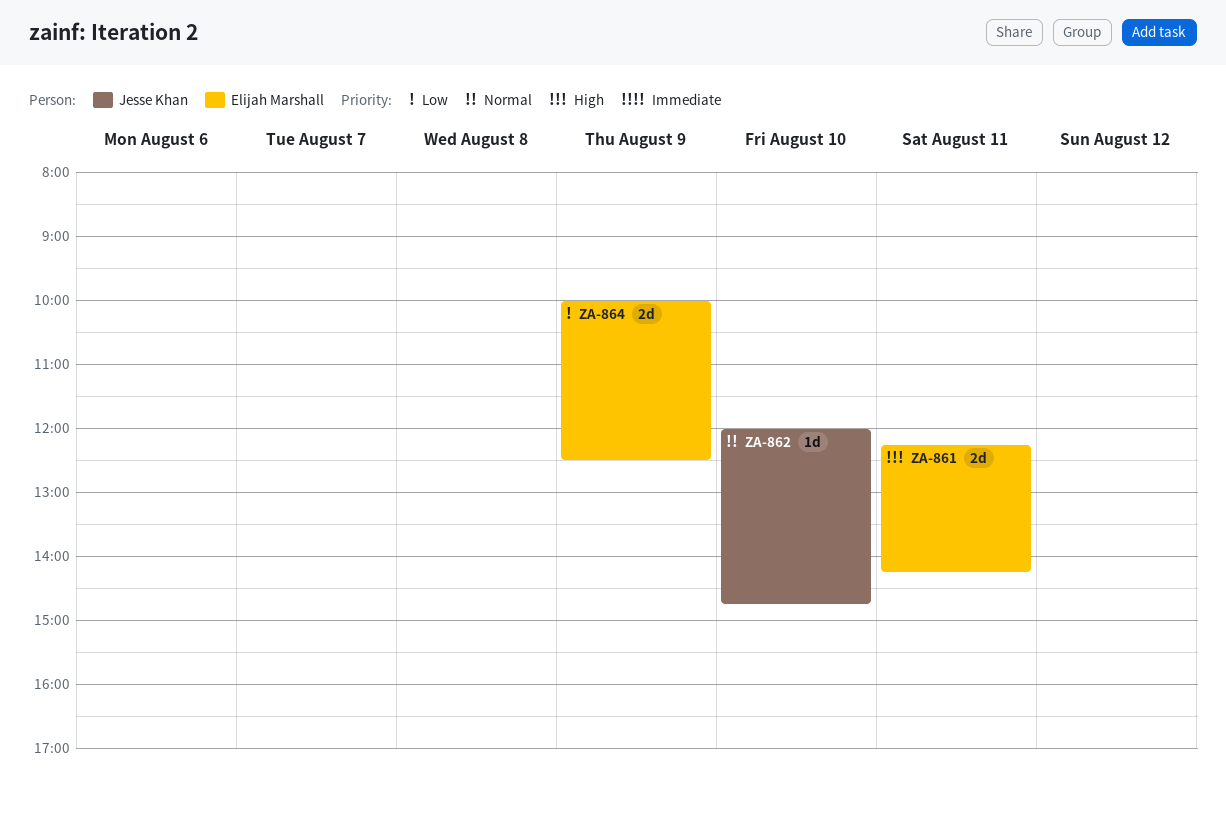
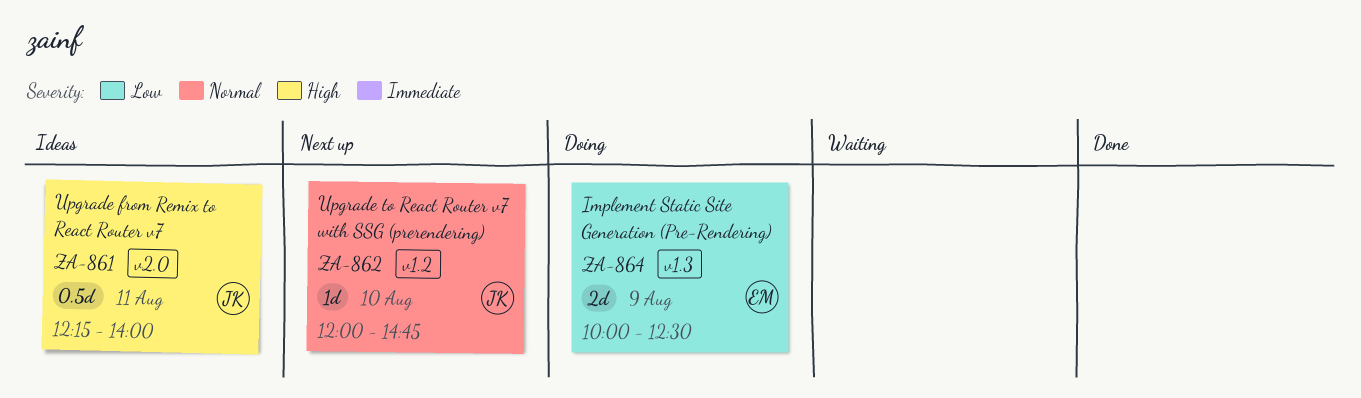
ZA-861, owner: Elijah Marshall -> Jesse Khan
ZA-861, estimate: 2d -> 0.5d
ZA-861, ends: 14:15 -> 14:00

